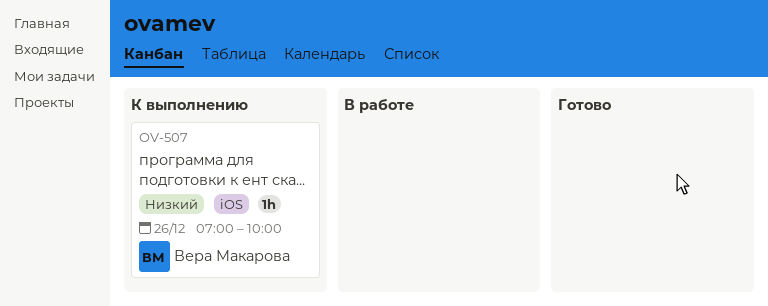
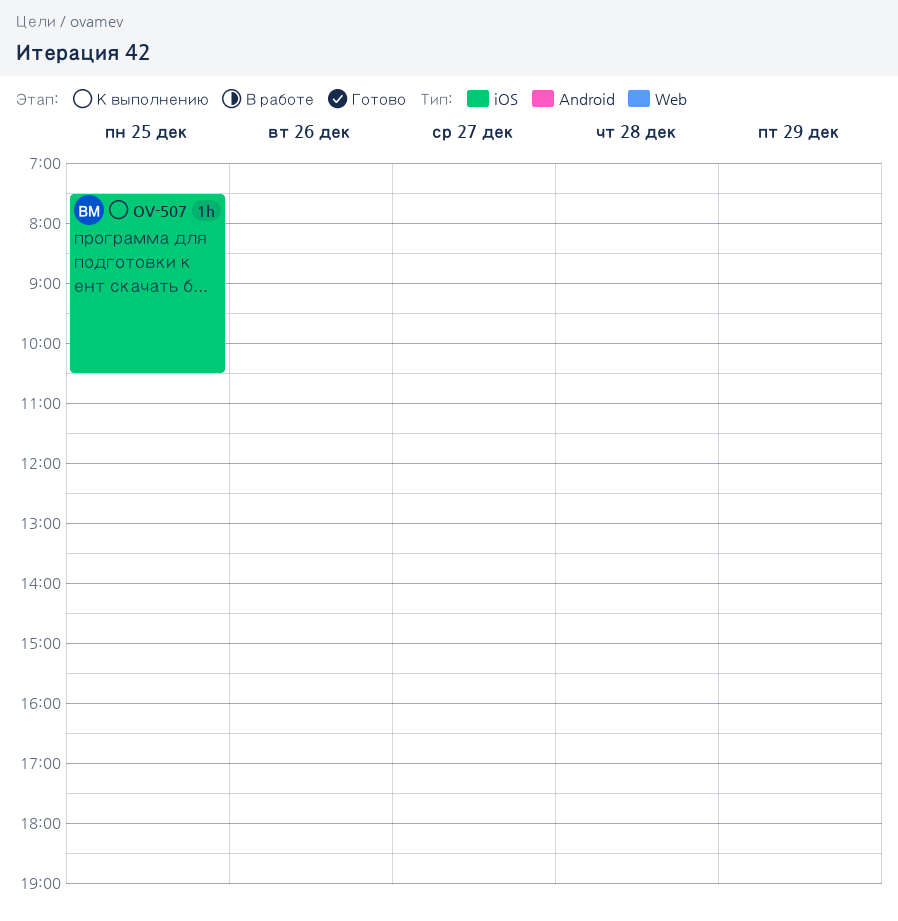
OV-507, day: Dec 26 -> Dec 25
OV-507, begins: 07:00 -> 07:30
OV-507, ends: 10:00 -> 10:30

